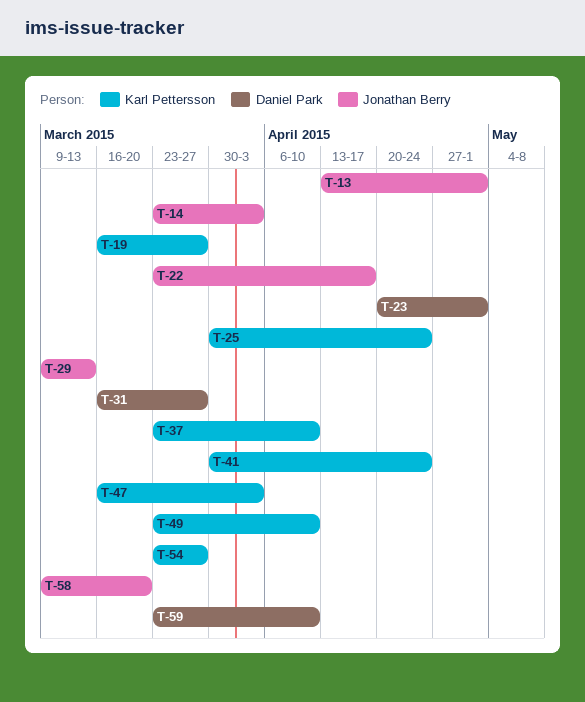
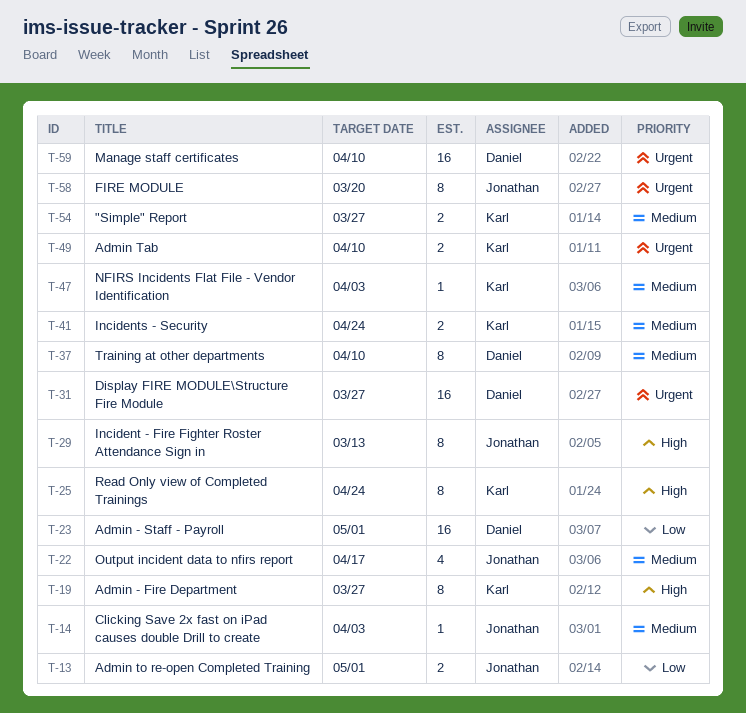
T-37, owner: Karl Pettersson -> Daniel Park

